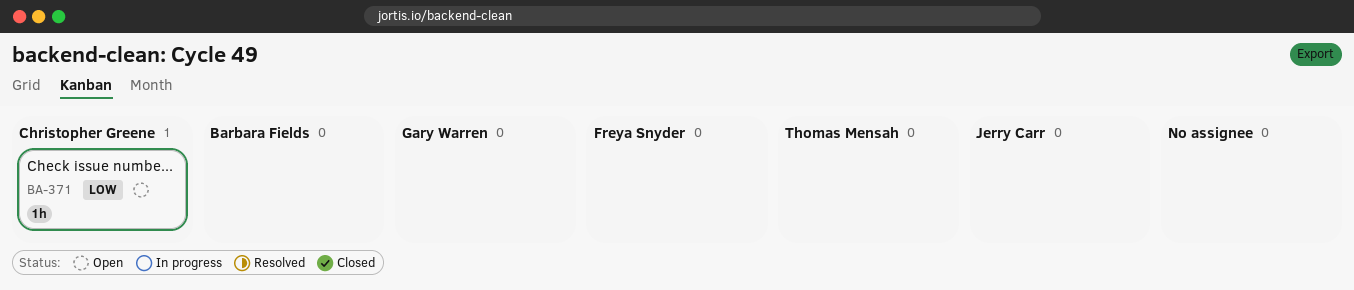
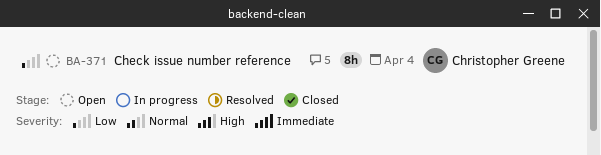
BA-371, estimate: 1h -> 8h

